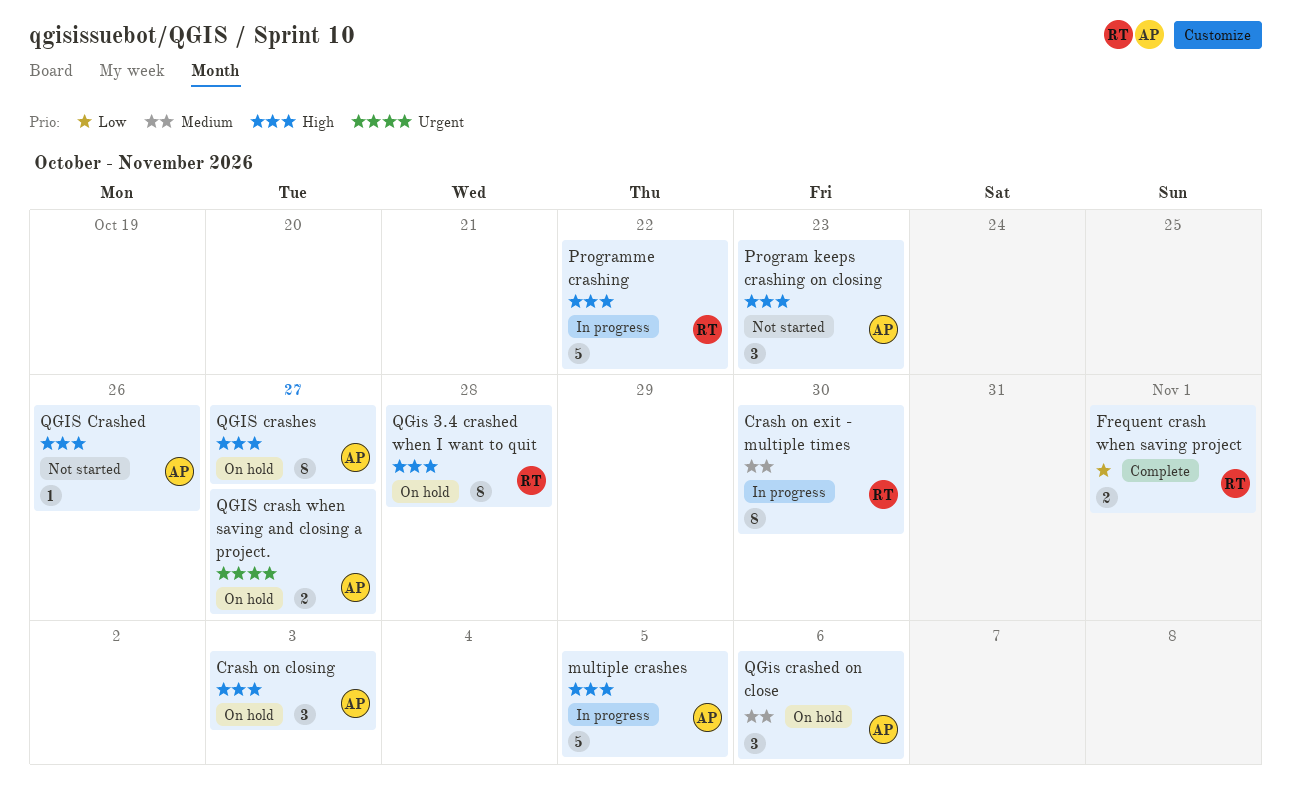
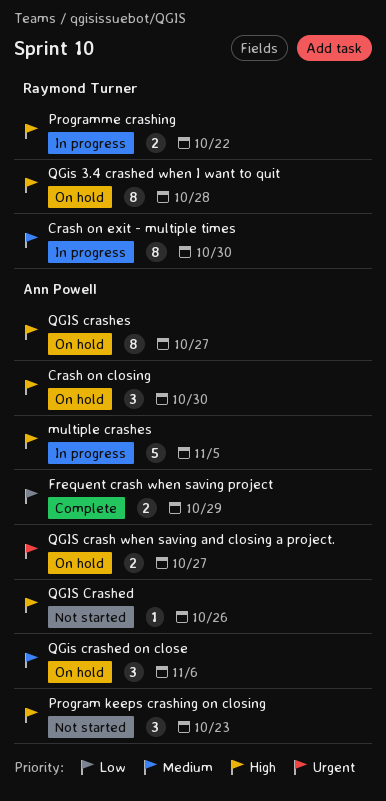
Crash on closing, due: Nov 3 -> Oct 30
Frequent crash when saving project, owner: Raymond Turner -> Ann Powell
Frequent crash when saving project, due: Nov 1 -> Oct 29
Programme crashing, estimate: 5 -> 2

